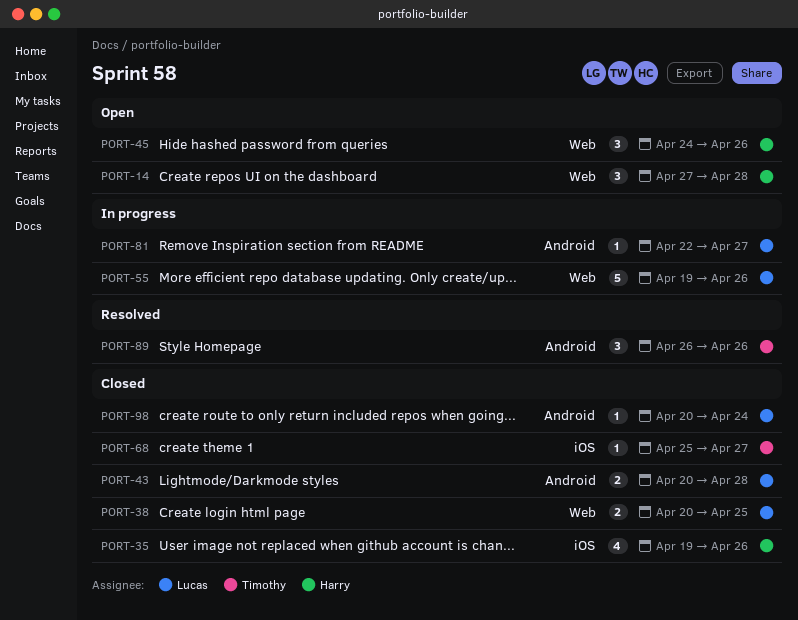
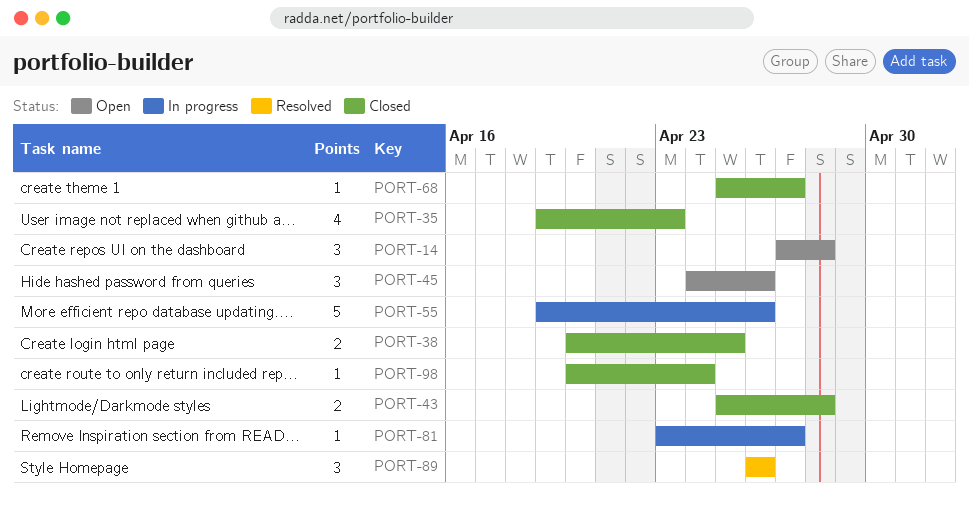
PORT-35, due: Apr 26 -> Apr 23
PORT-43, start: Apr 20 -> Apr 25
PORT-81, start: Apr 22 -> Apr 23

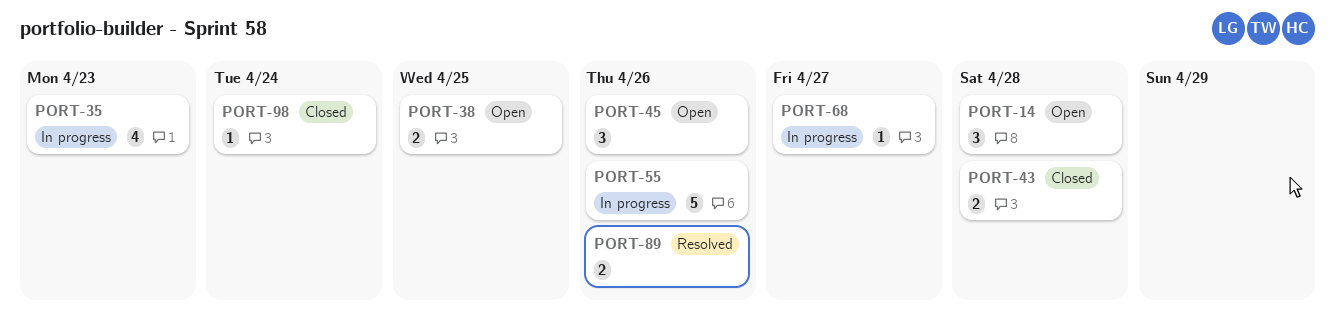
PORT-35, status: Closed -> In progress
PORT-38, status: Closed -> Open
PORT-68, status: Closed -> In progress
PORT-81: present -> none
PORT-89, estimate: 3 -> 2

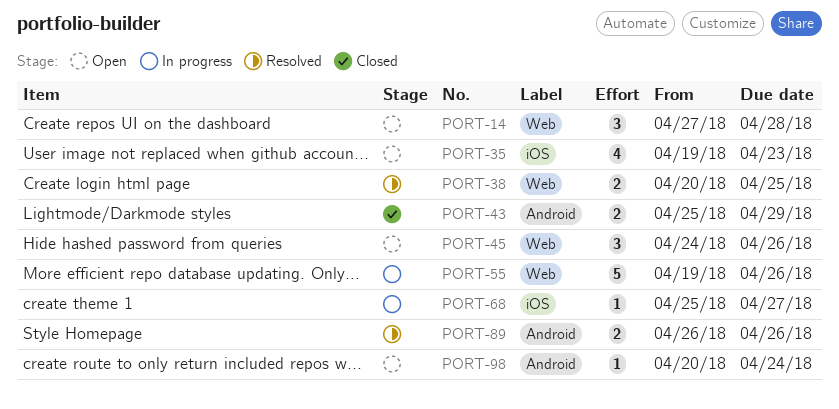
PORT-35, status: In progress -> Open
PORT-38, status: Open -> Resolved
PORT-43, due: Apr 28 -> Apr 29
PORT-98, status: Closed -> Open

